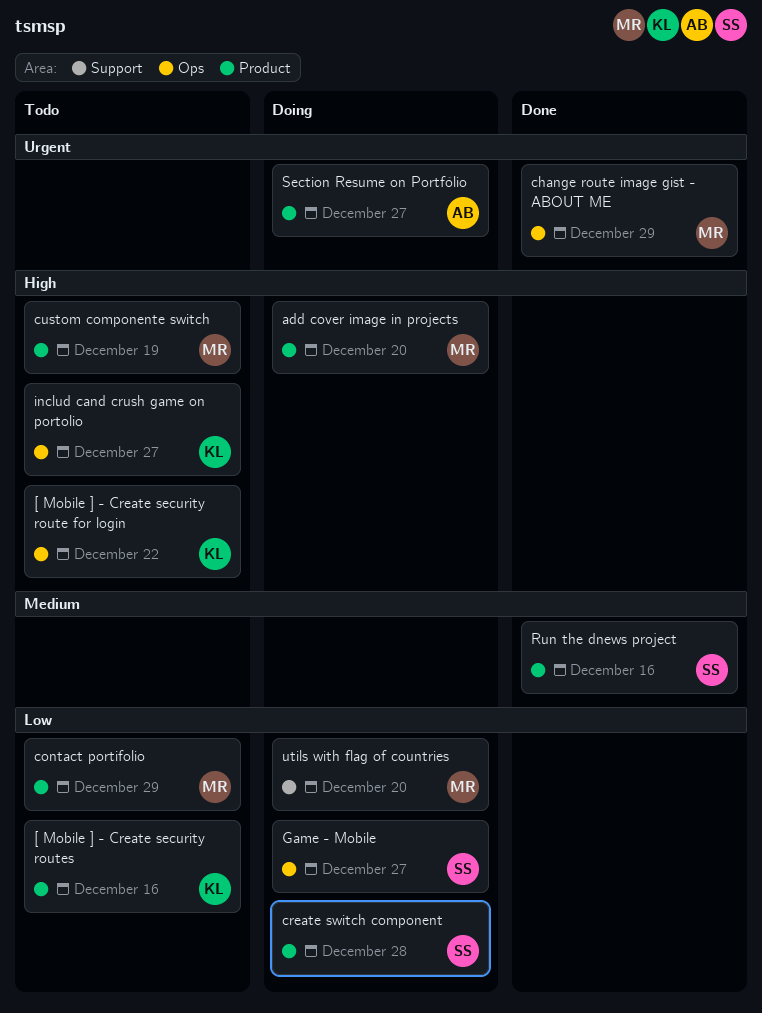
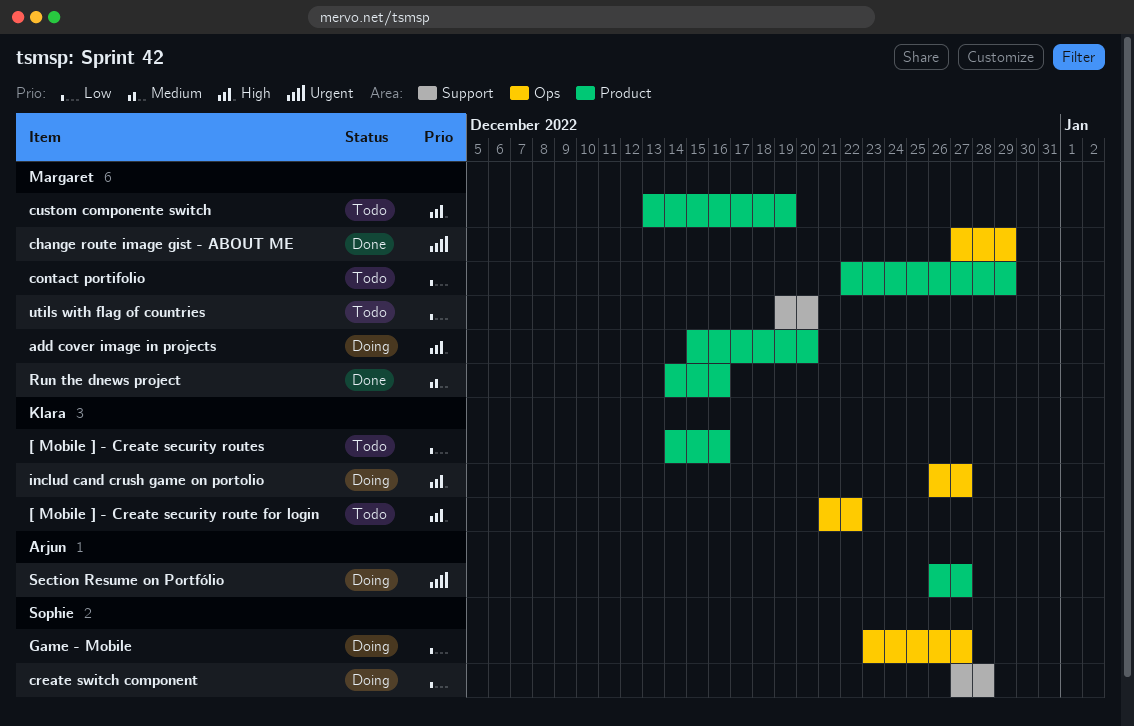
create switch component, label: Product -> Support
includ cand crush game on portolio, status: Todo -> Doing
Run the dnews project, owner: Sophie -> Margaret
utils with flag of countries, status: Doing -> Todo

